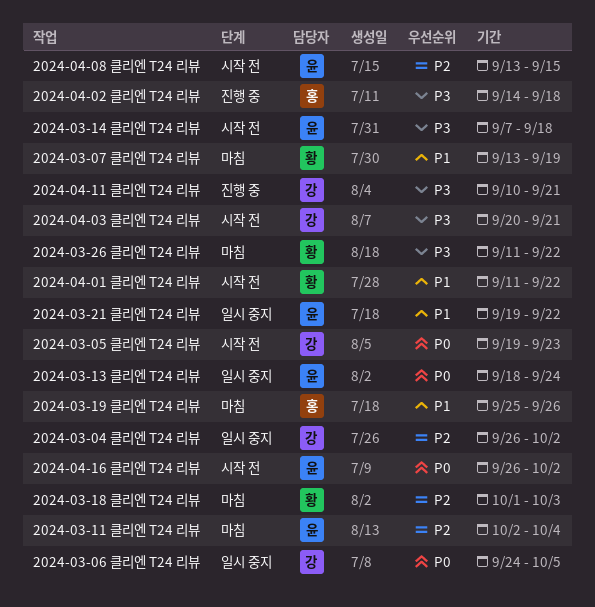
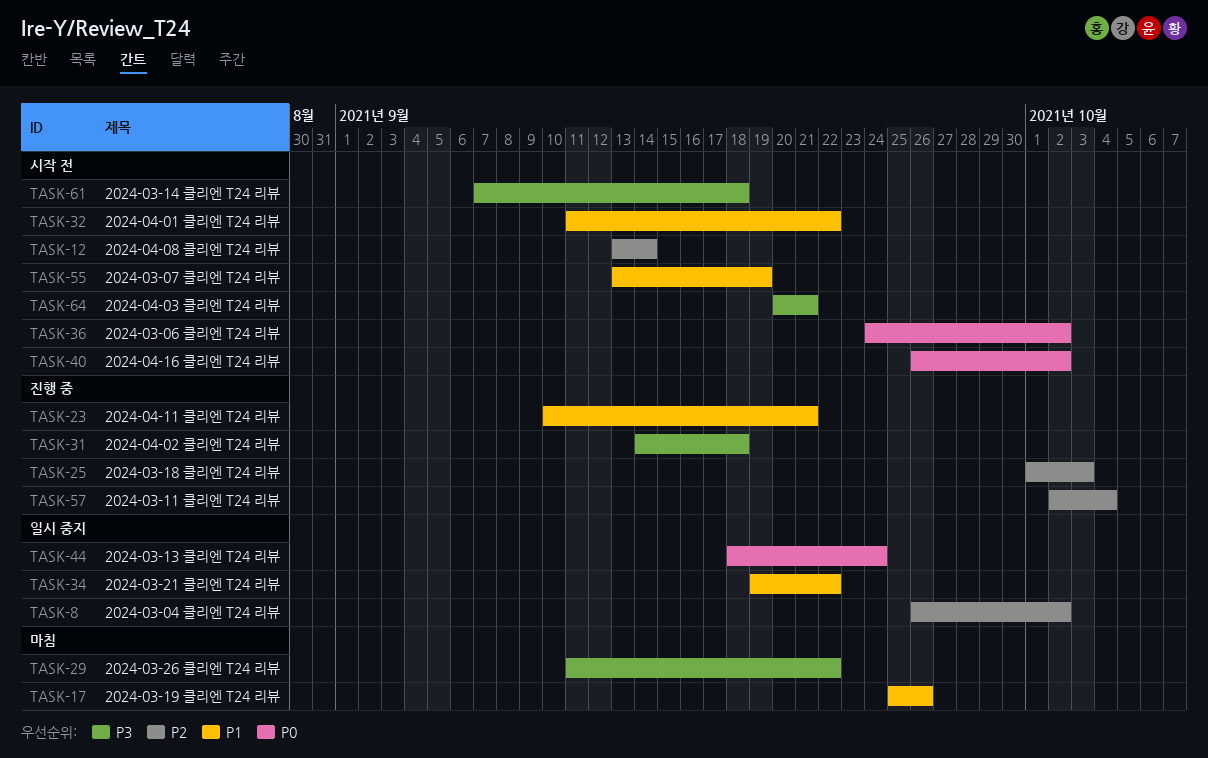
2024-03-05 클리엔 T24 리뷰: present -> none
2024-03-06 클리엔 T24 리뷰, status: 일시 중지 -> 시작 전
2024-03-06 클리엔 T24 리뷰, due: Oct 5 -> Oct 2
2024-03-07 클리엔 T24 리뷰, status: 마침 -> 시작 전
2024-03-11 클리엔 T24 리뷰, status: 마침 -> 진행 중
2024-03-18 클리엔 T24 리뷰, status: 마침 -> 진행 중
2024-04-08 클리엔 T24 리뷰, due: Sep 15 -> Sep 14
2024-04-11 클리엔 T24 리뷰, priority: P3 -> P1

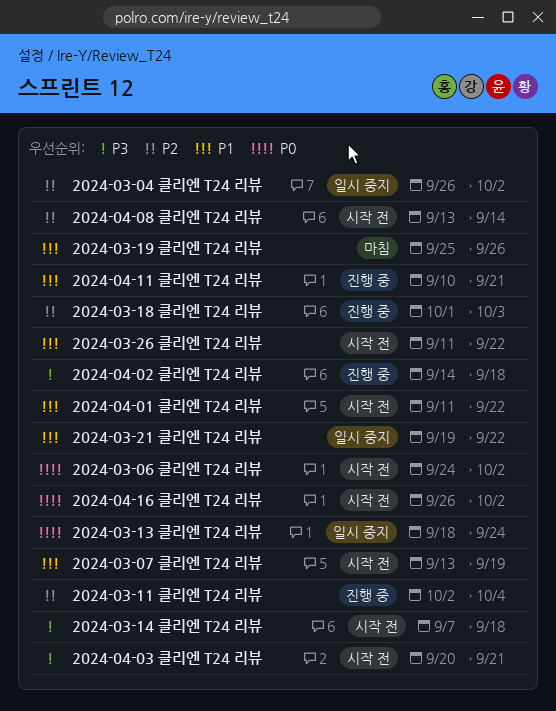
2024-03-26 클리엔 T24 리뷰, status: 마침 -> 시작 전
2024-03-26 클리엔 T24 리뷰, priority: P3 -> P1

